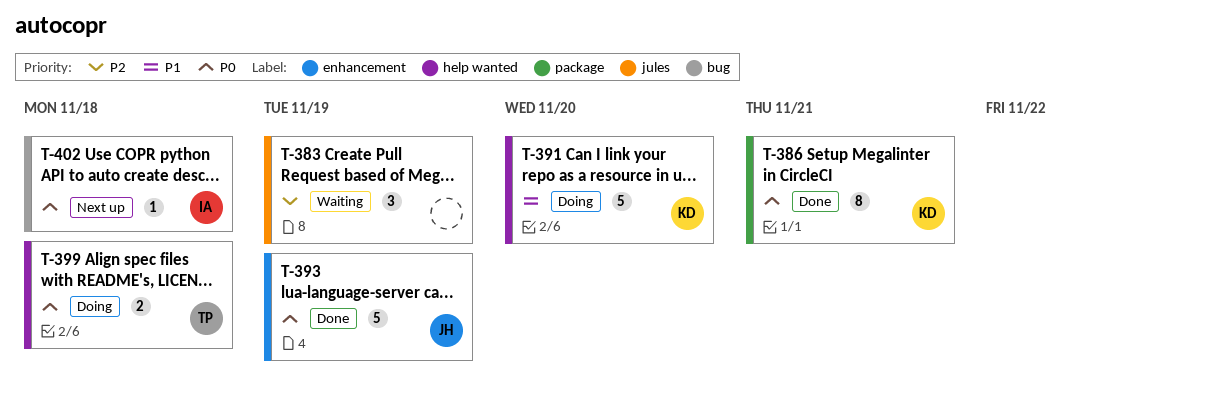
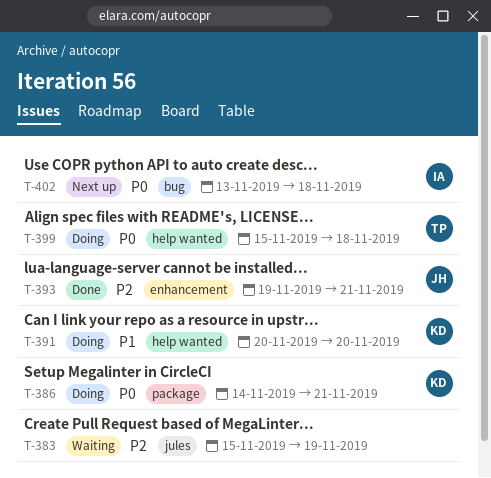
T-386, status: Done -> Doing
T-393, priority: P0 -> P2
T-393, due: Nov 19 -> Nov 21

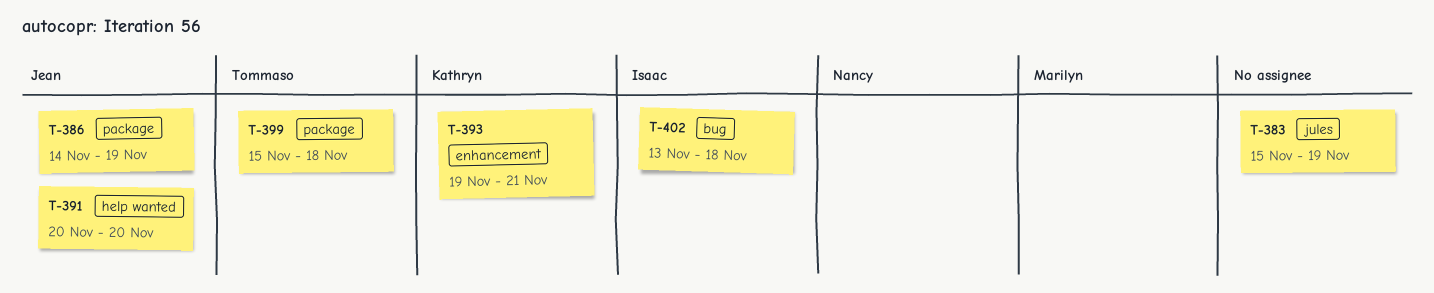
T-386, owner: Kathryn -> Jean
T-386, due: Nov 21 -> Nov 19
T-391, owner: Kathryn -> Jean
T-393, owner: Jean -> Kathryn
T-399, label: help wanted -> package

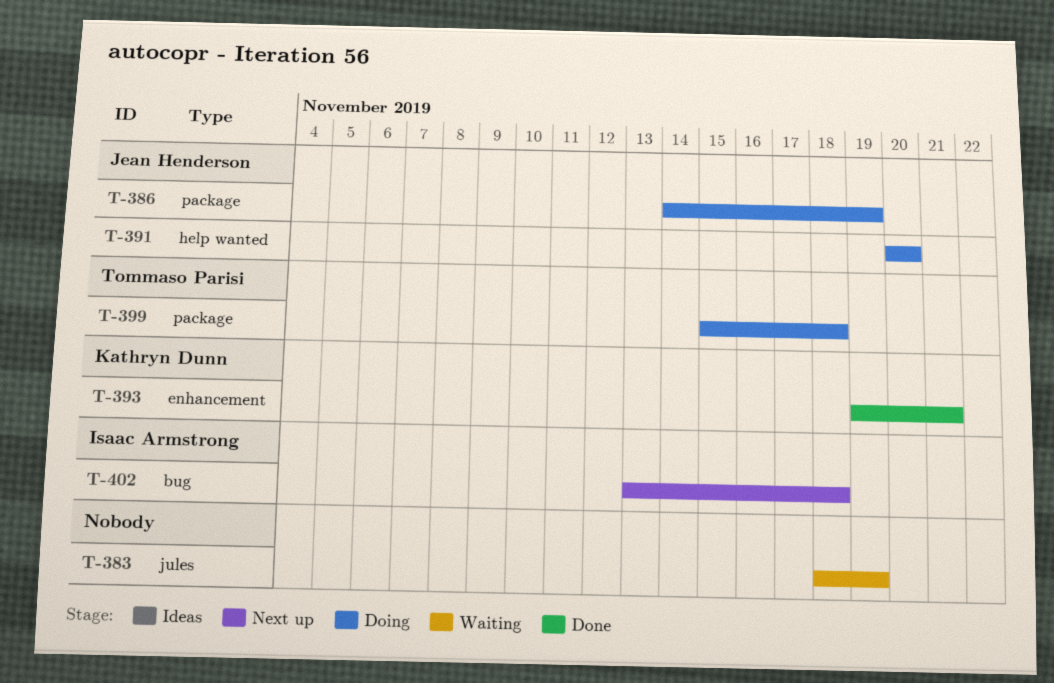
T-383, start: Nov 15 -> Nov 18

